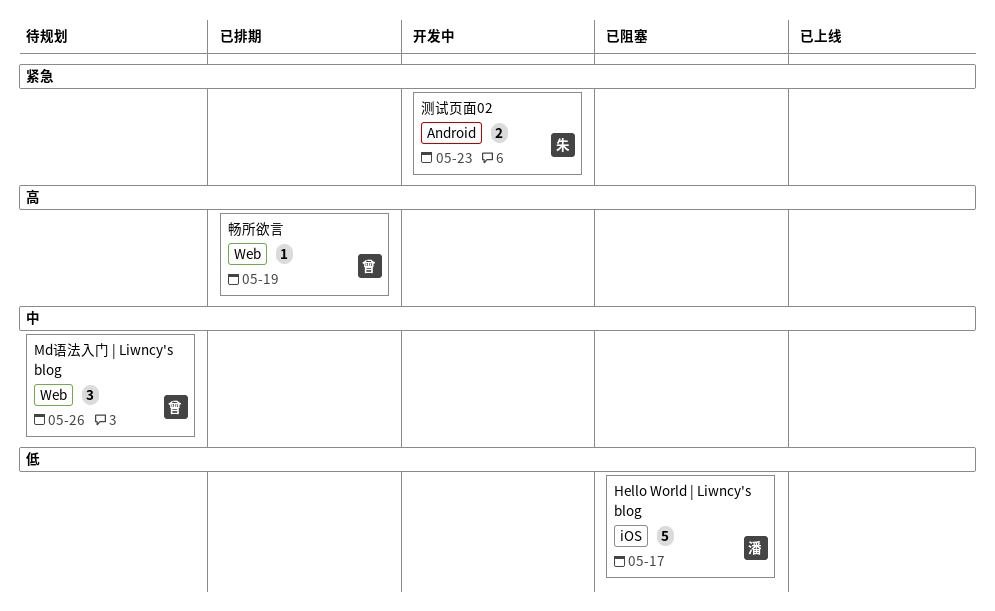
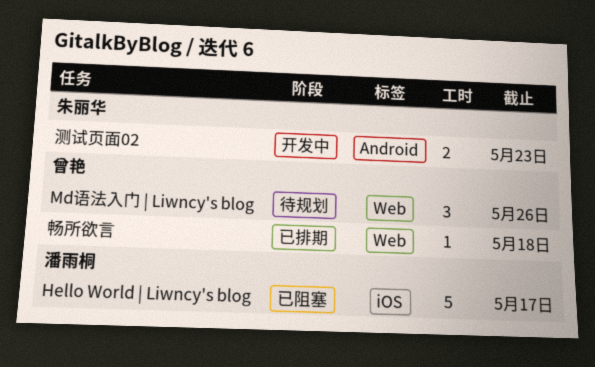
畅所欲言, due: May 19 -> May 18

